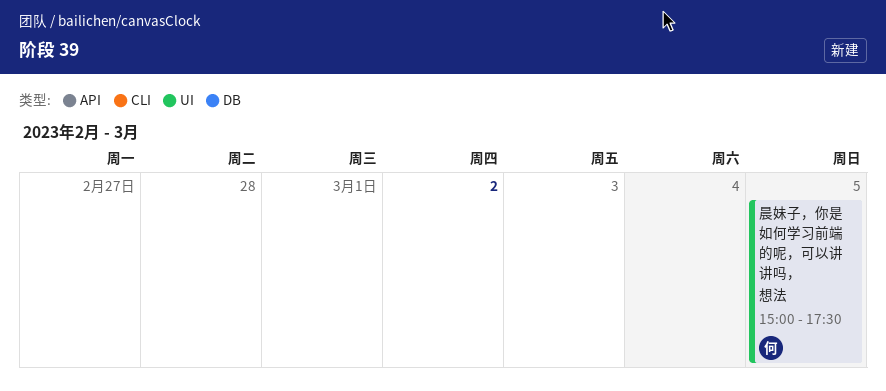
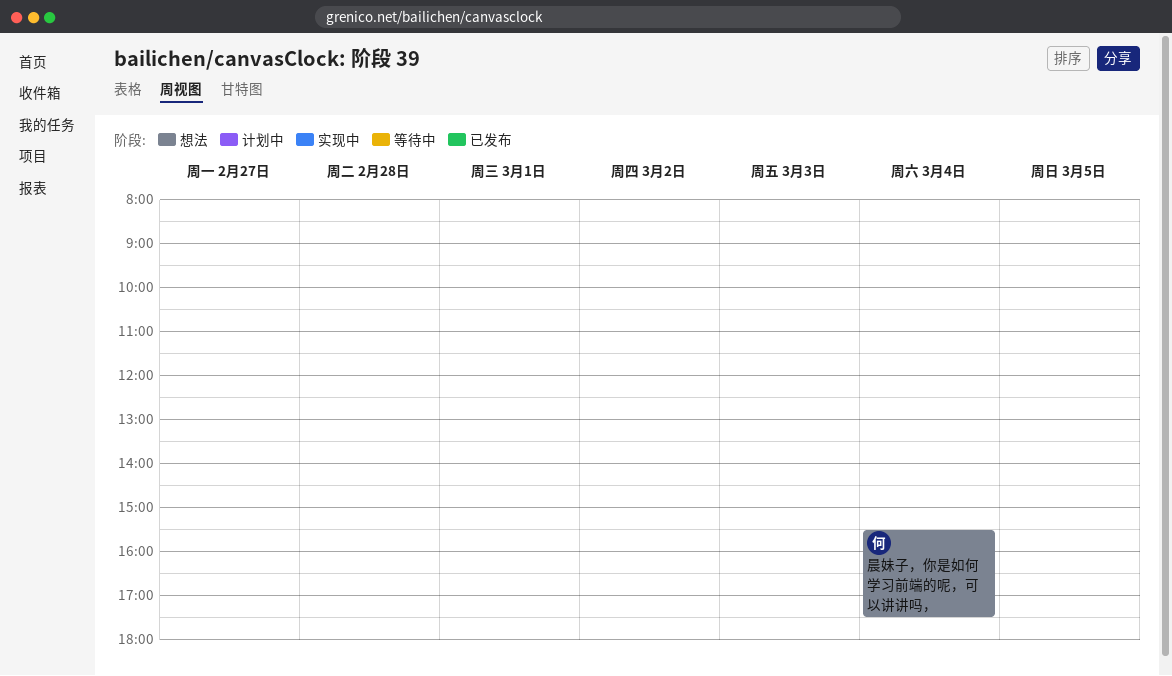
晨妹子，你是如何学习前端的呢，可以讲讲吗，, day: Mar 5 -> Mar 4
晨妹子，你是如何学习前端的呢，可以讲讲吗，, begins: 15:00 -> 15:30

